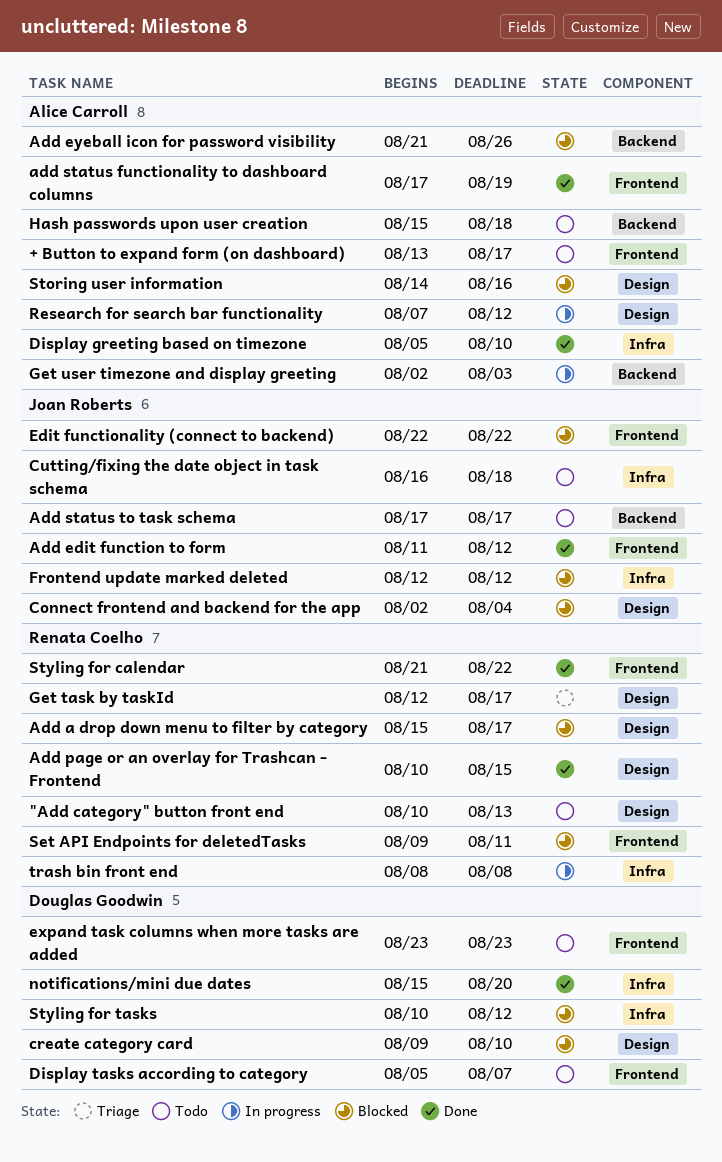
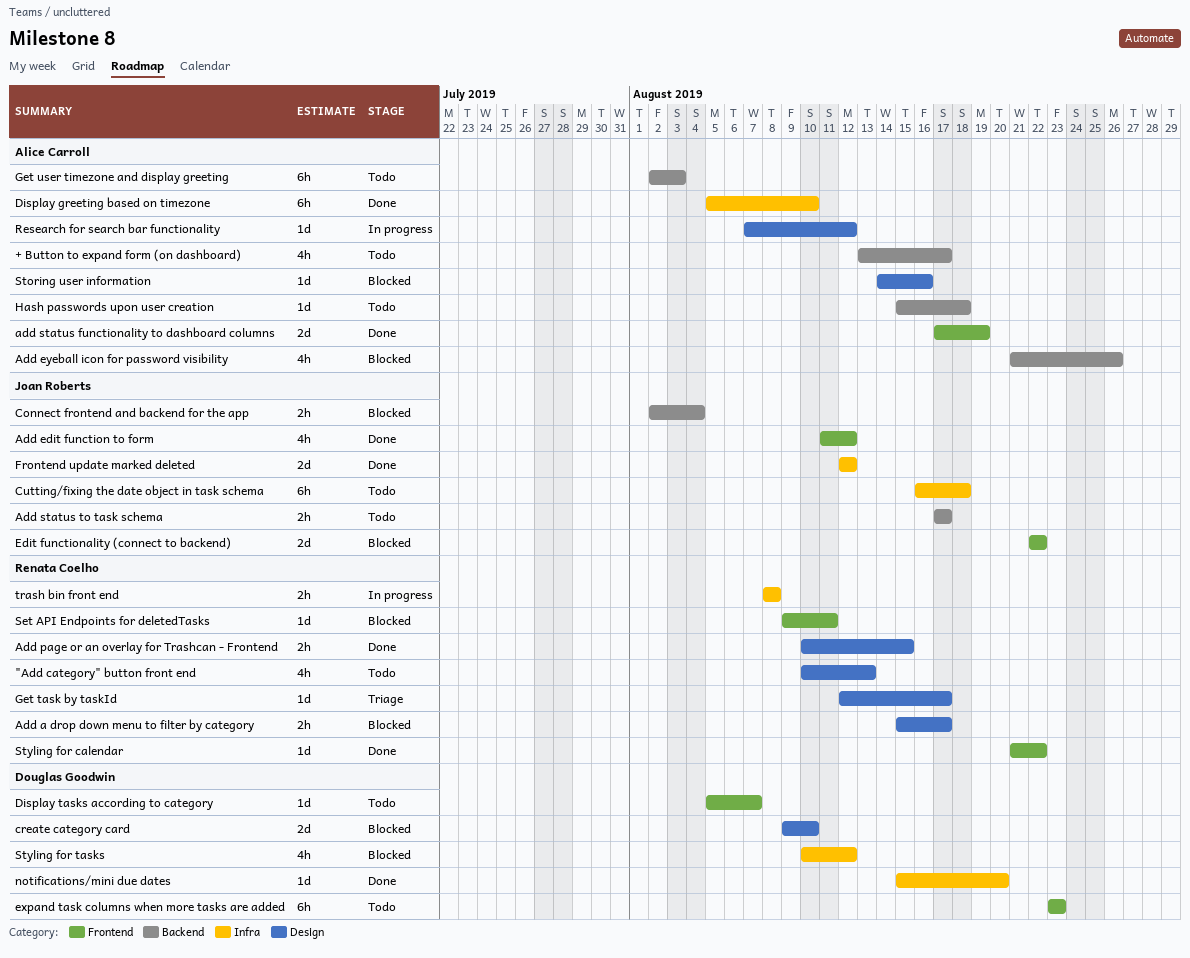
+ Button to expand form (on dashboard), label: Frontend -> Backend
Connect frontend and backend for the app, label: Design -> Backend
Frontend update marked deleted, status: Blocked -> Done
Get user timezone and display greeting, status: In progress -> Todo

